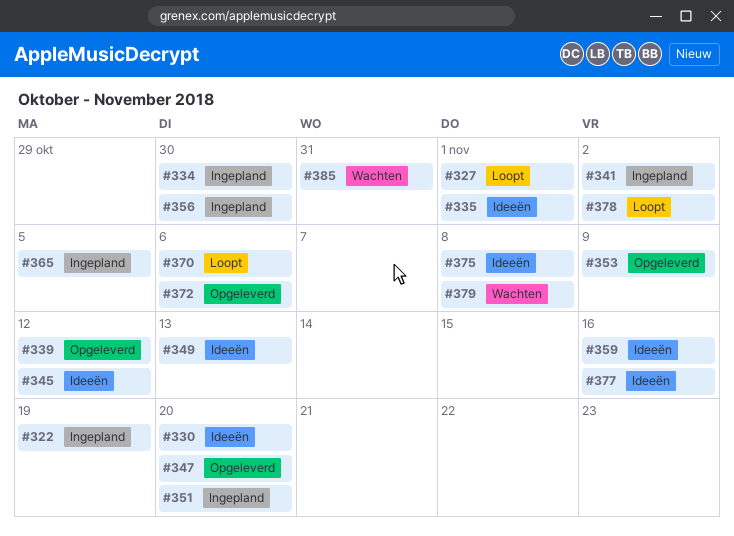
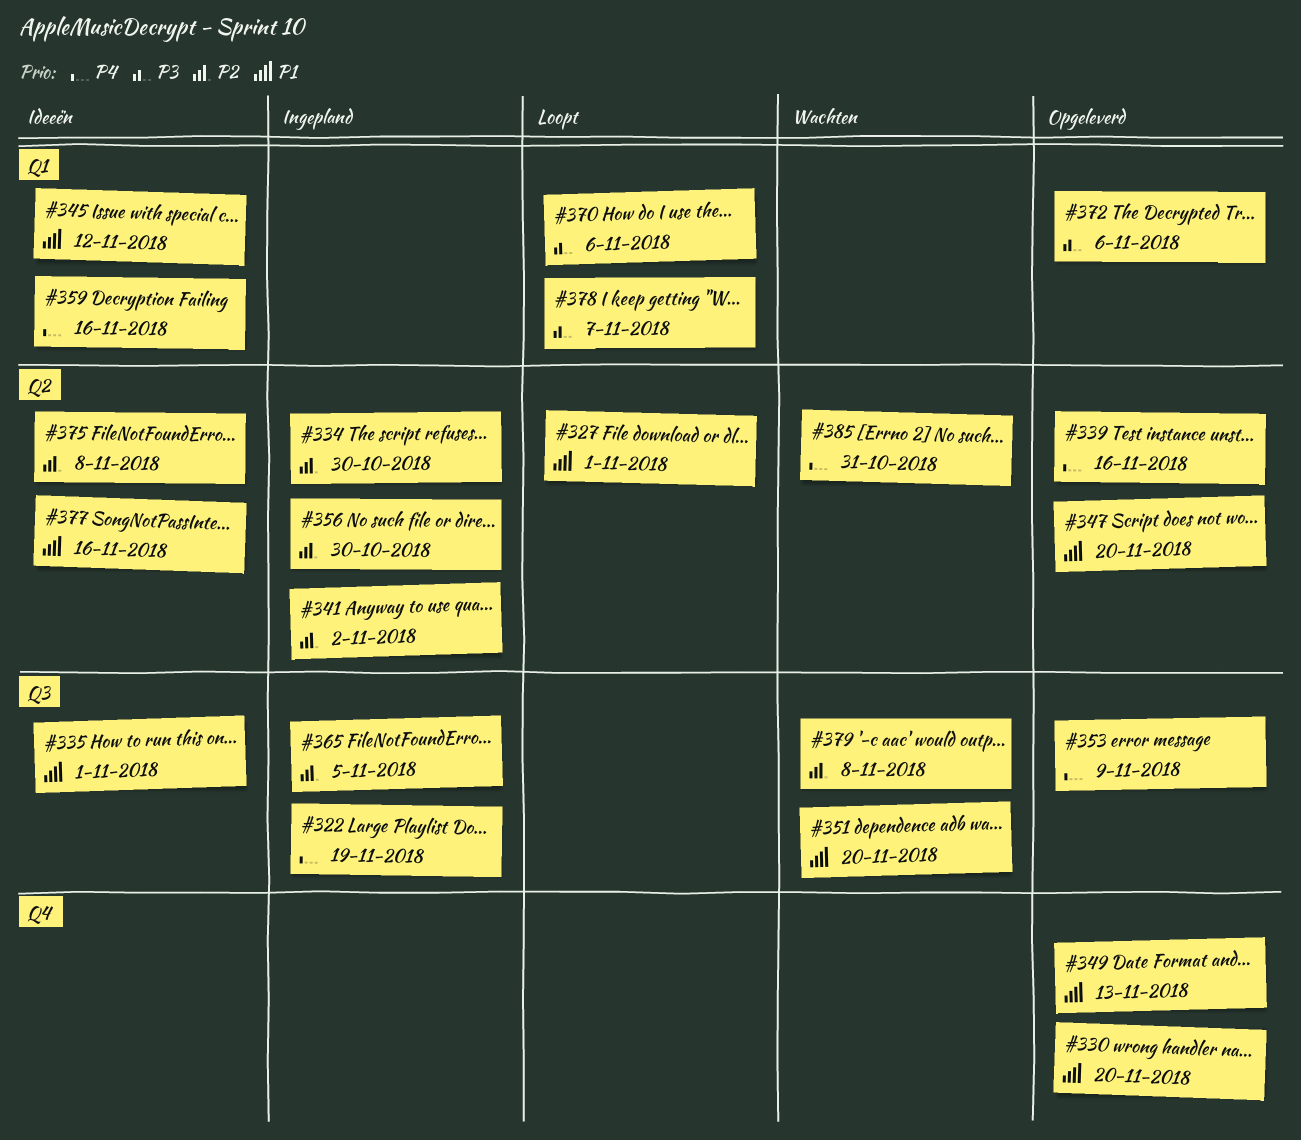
#330, status: Ideeën -> Opgeleverd
#339, due: Nov 12 -> Nov 16
#349, status: Ideeën -> Opgeleverd
#351, status: Ingepland -> Wachten
#378, due: Nov 2 -> Nov 7

